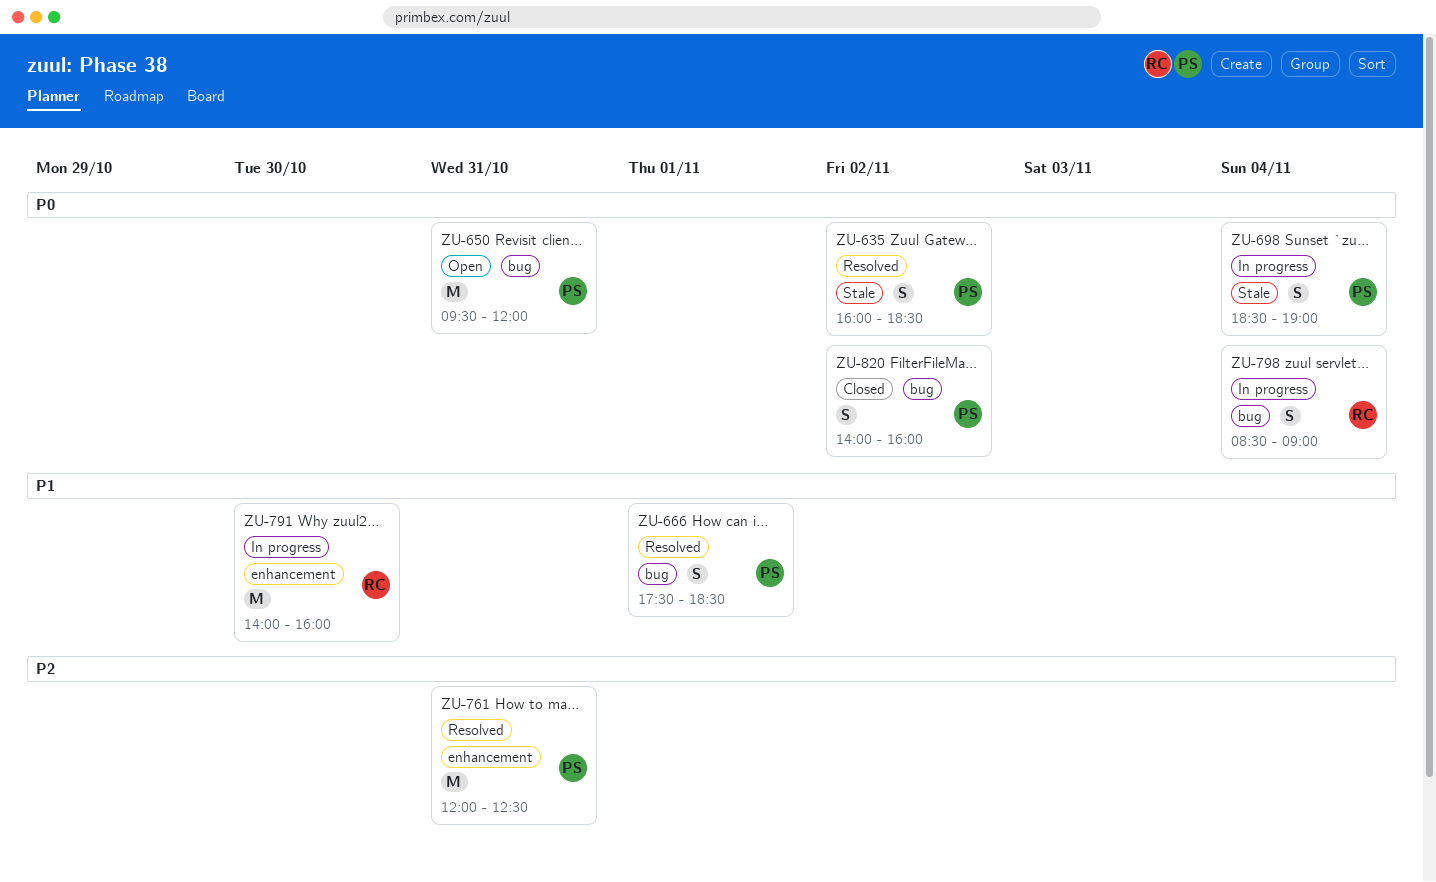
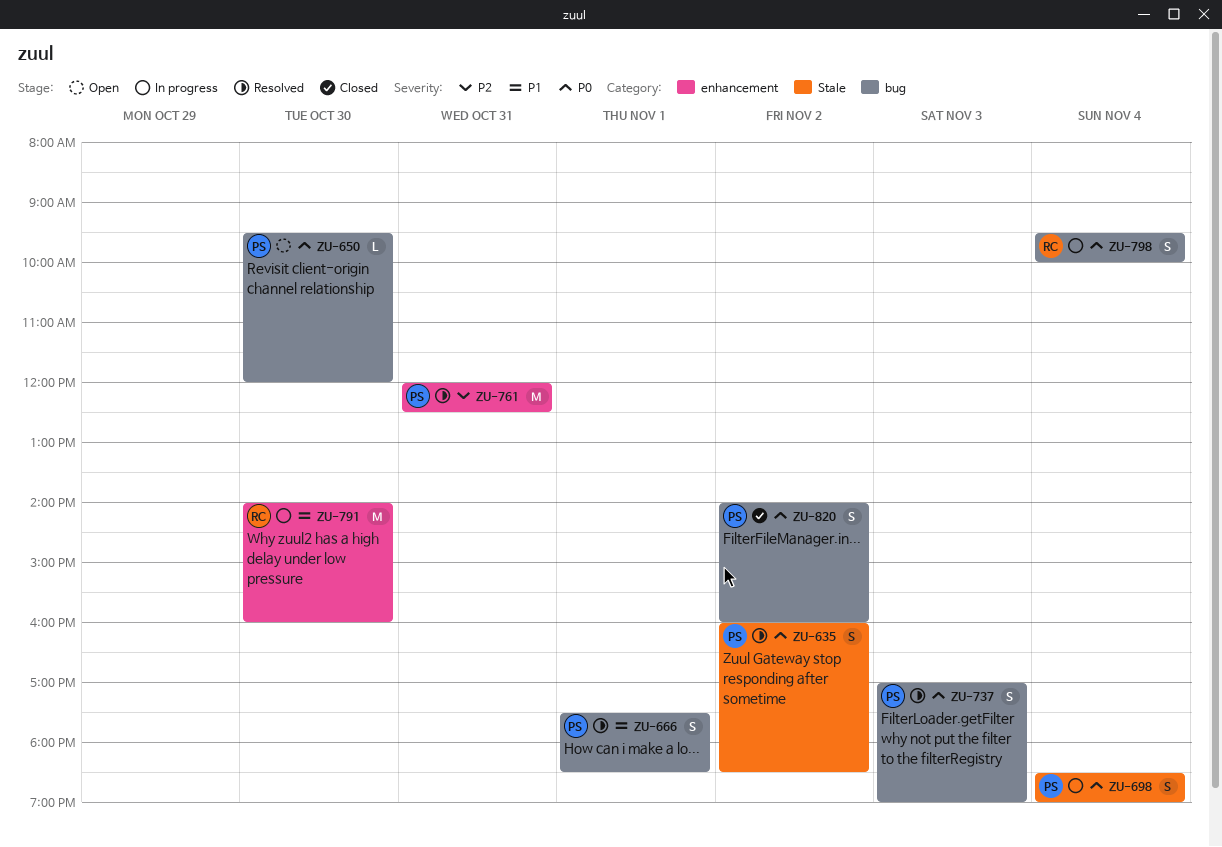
ZU-650, estimate: M -> L
ZU-650, day: Oct 31 -> Oct 30
ZU-737: none -> present
ZU-798, begins: 08:30 -> 09:30
ZU-798, ends: 09:00 -> 10:00

